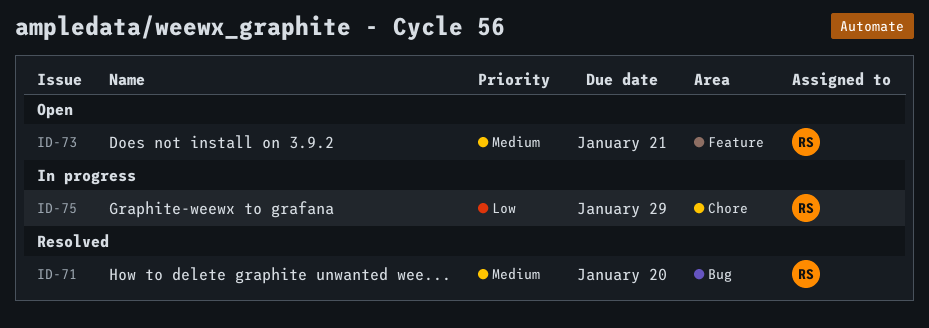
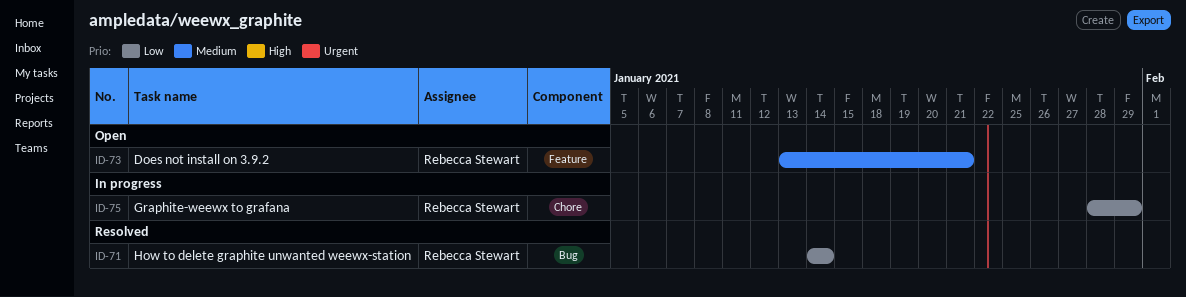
ID-71, priority: Medium -> Low
ID-71, due: Jan 20 -> Jan 14

